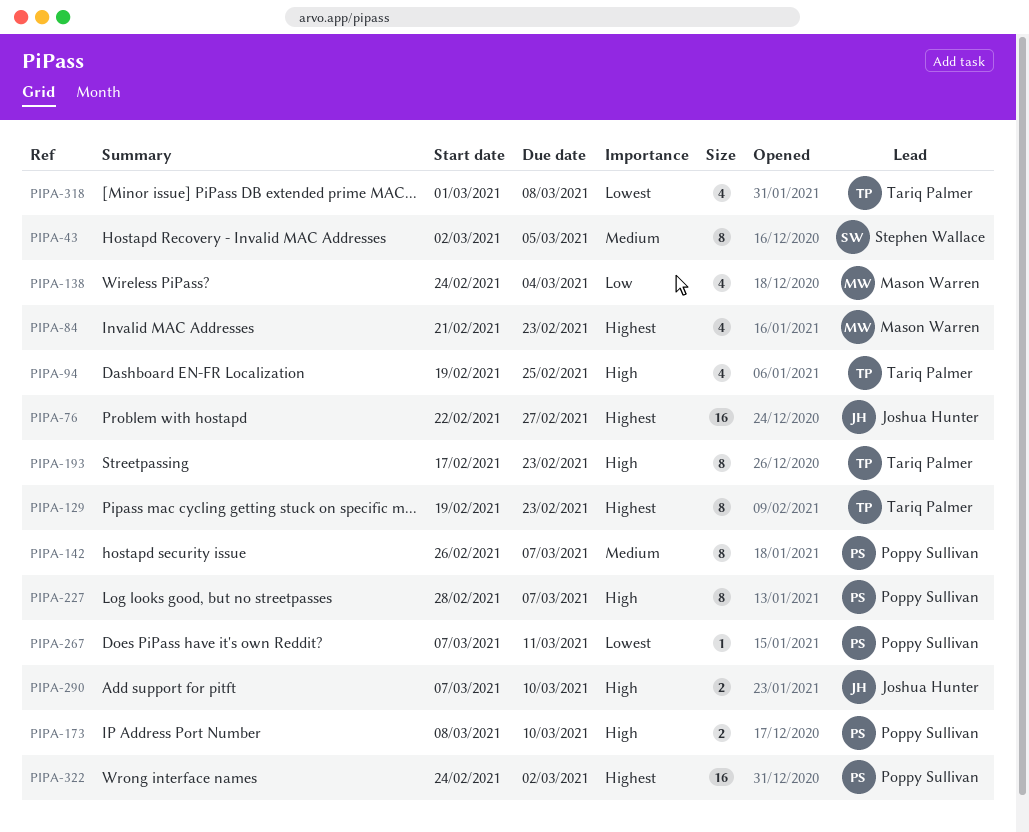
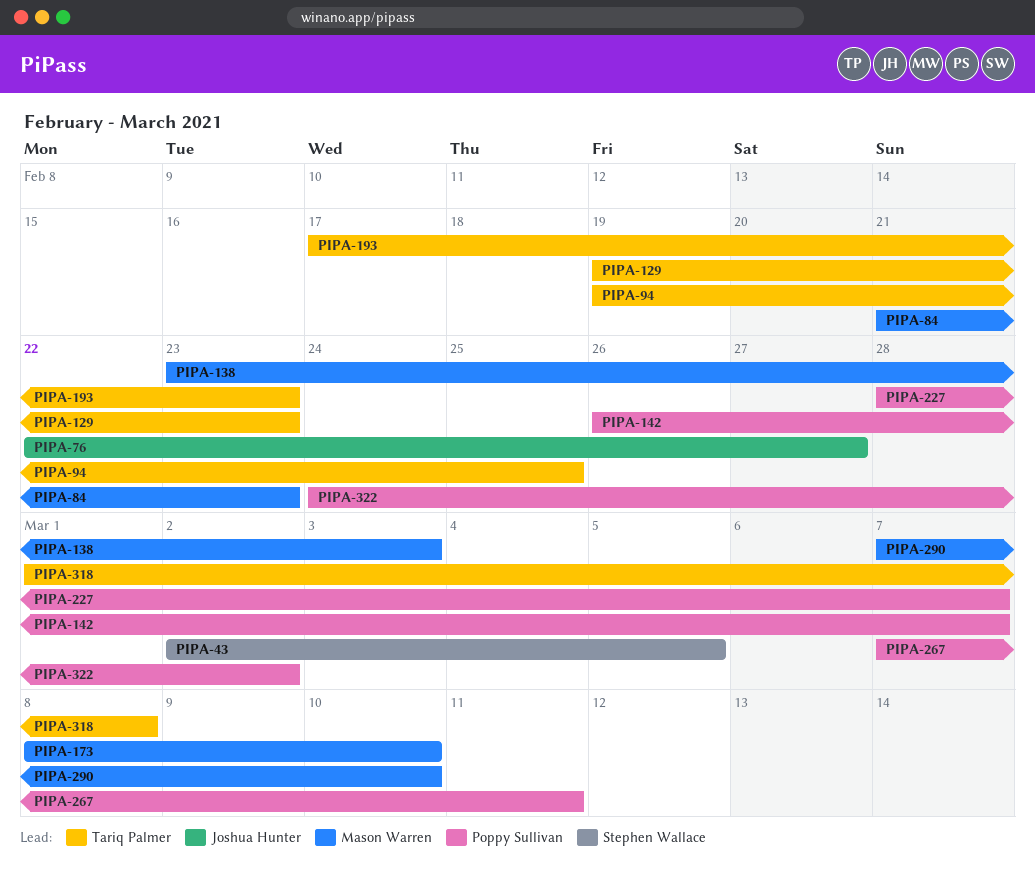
PIPA-138, start: Feb 24 -> Feb 23
PIPA-138, due: Mar 4 -> Mar 3
PIPA-173, owner: Poppy Sullivan -> Mason Warren
PIPA-290, owner: Joshua Hunter -> Mason Warren

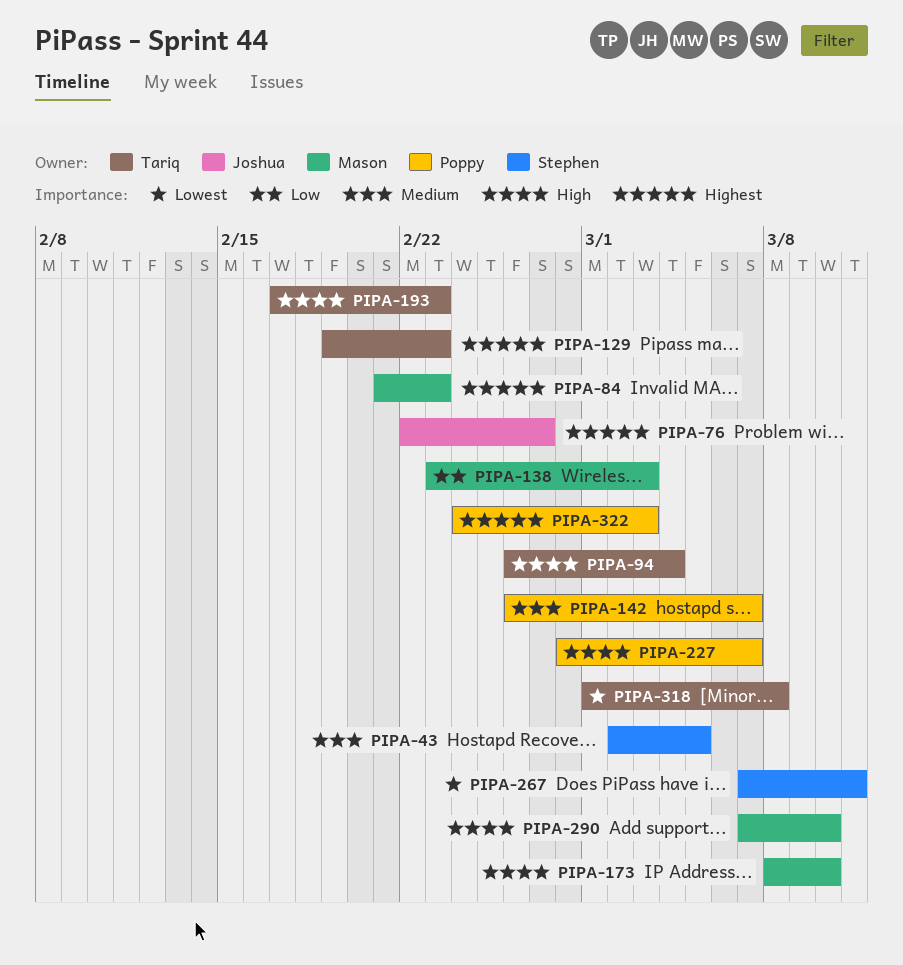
PIPA-94, start: Feb 19 -> Feb 26
PIPA-94, due: Feb 25 -> Mar 4
PIPA-267, owner: Poppy Sullivan -> Stephen Wallace
PIPA-322, due: Mar 2 -> Mar 3

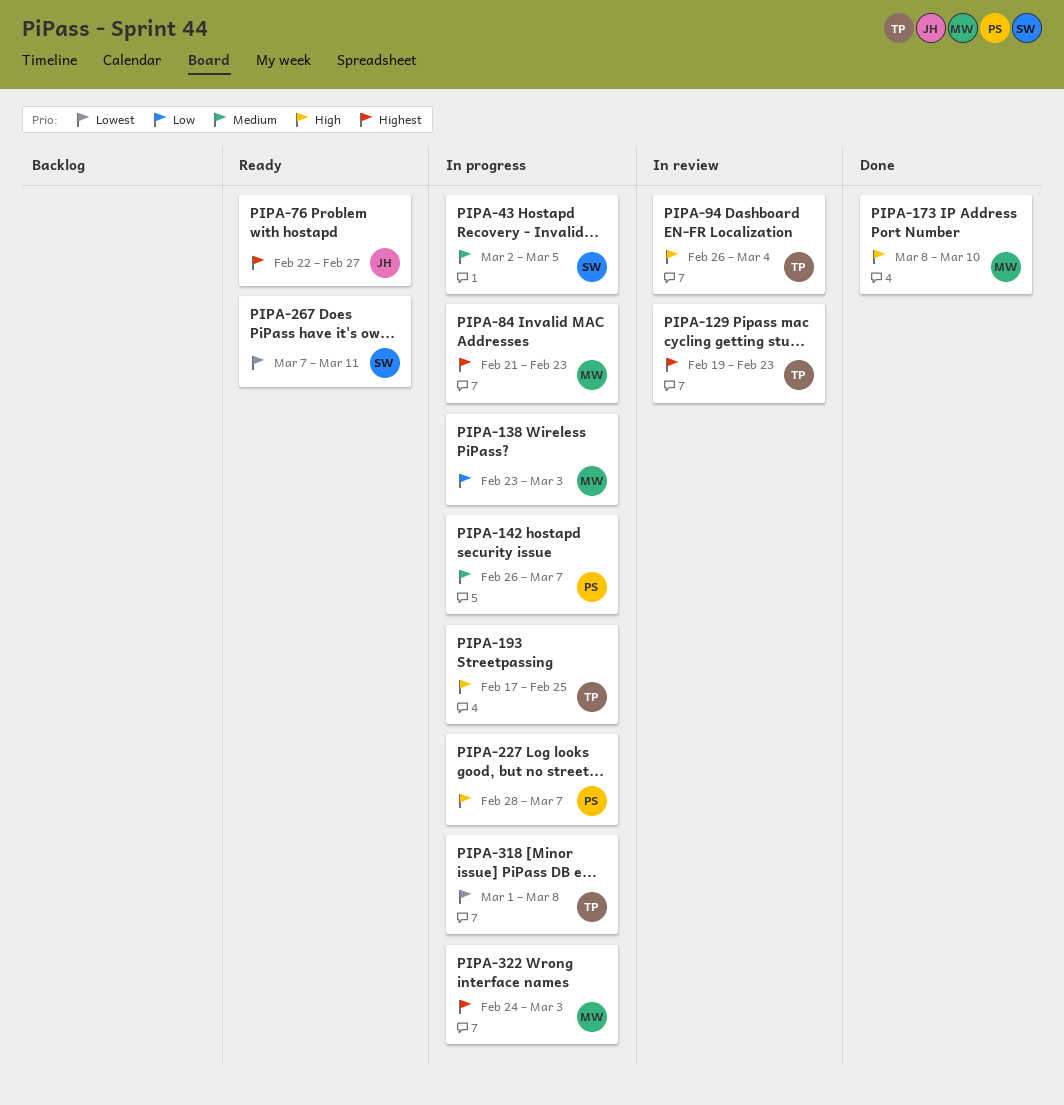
PIPA-193, due: Feb 23 -> Feb 25
PIPA-290: present -> none
PIPA-322, owner: Poppy -> Mason

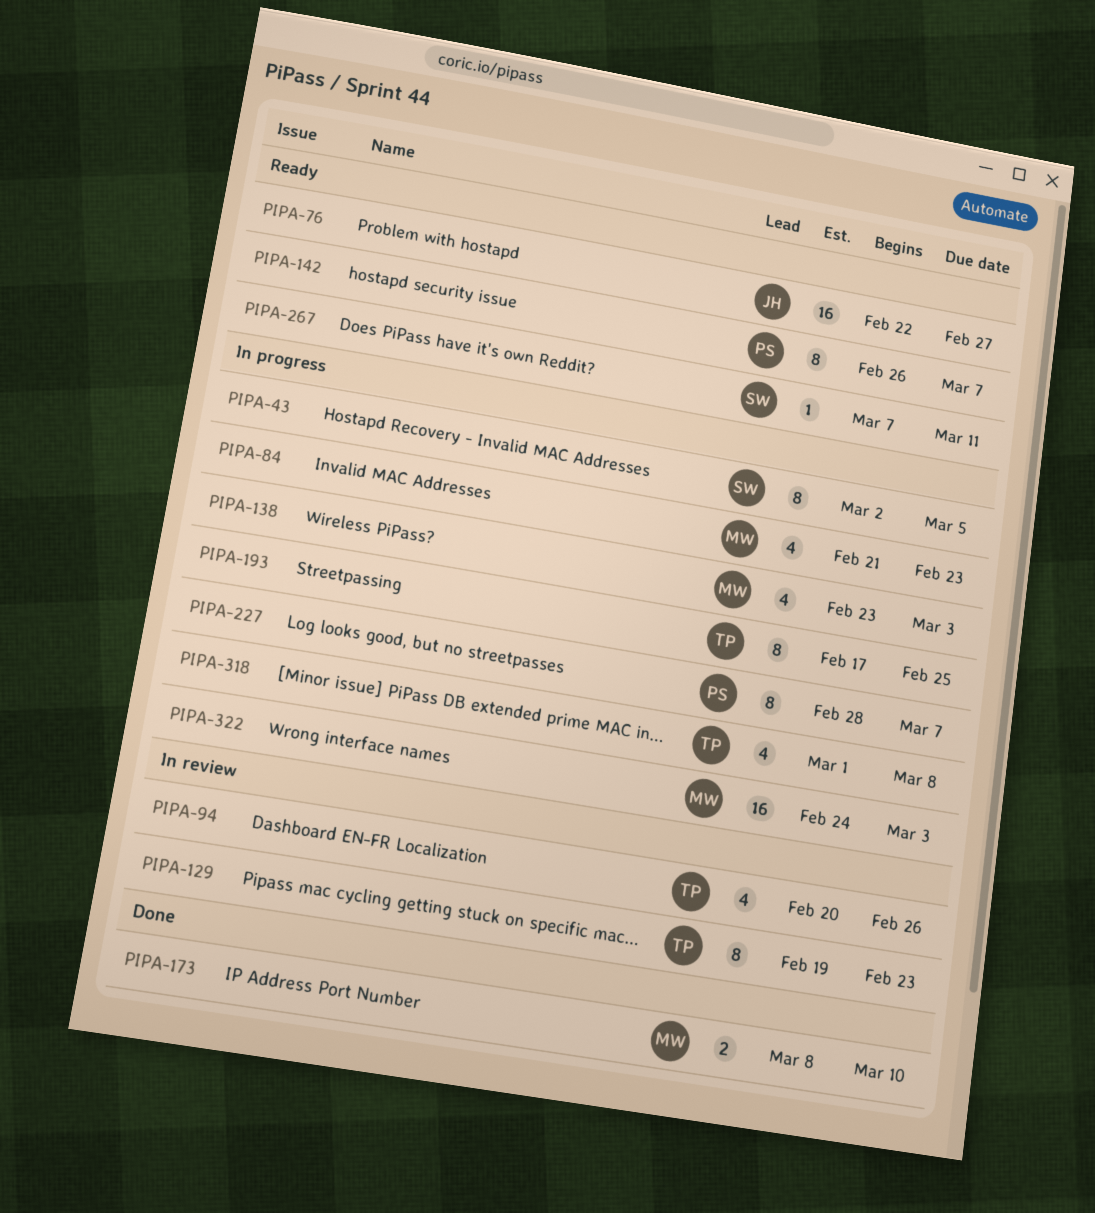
PIPA-94, start: Feb 26 -> Feb 20
PIPA-94, due: Mar 4 -> Feb 26
PIPA-142, status: In progress -> Ready

